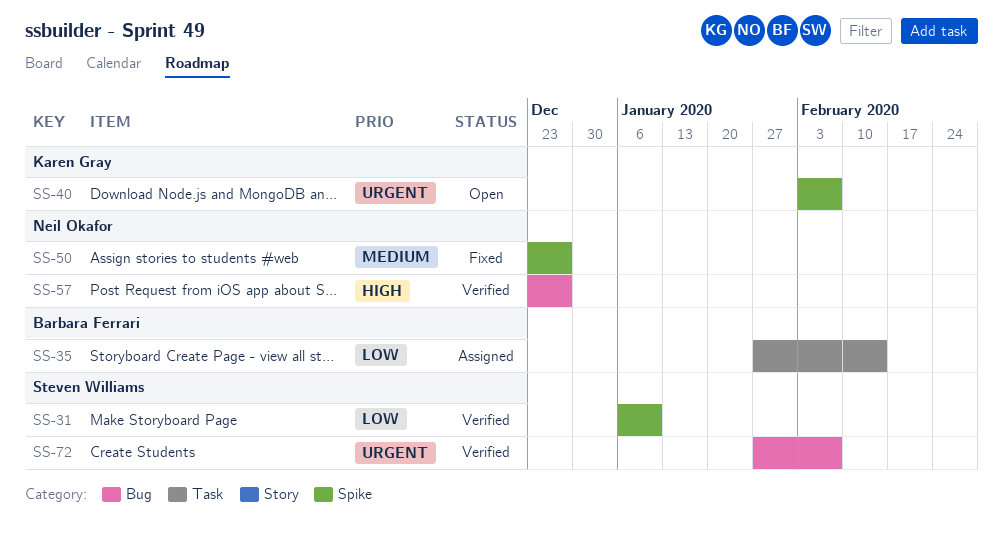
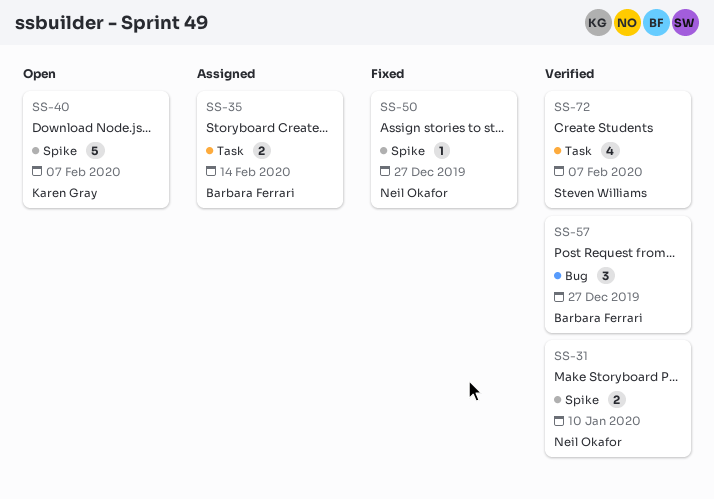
SS-31, owner: Steven Williams -> Neil Okafor
SS-57, owner: Neil Okafor -> Barbara Ferrari
SS-72, label: Bug -> Task

